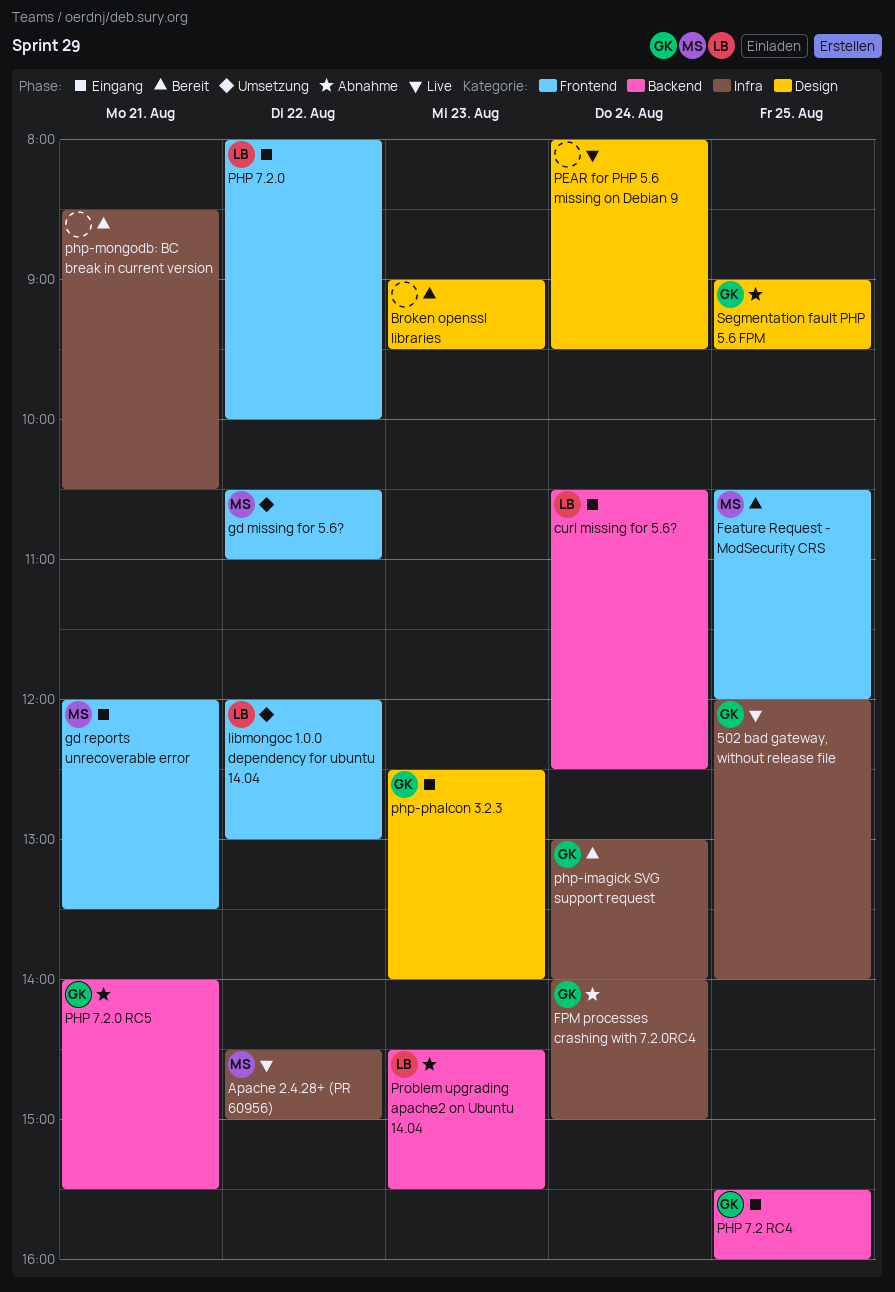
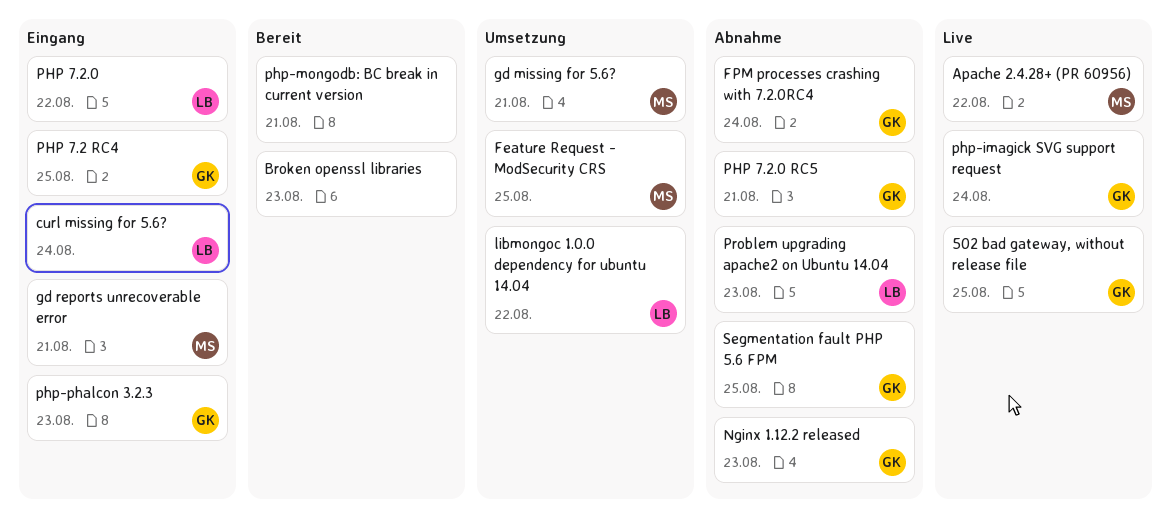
Feature Request - ModSecurity CRS, status: Bereit -> Umsetzung
gd missing for 5.6?, day: Aug 22 -> Aug 21
Nginx 1.12.2 released: none -> present
PEAR for PHP 5.6 missing on Debian 9: present -> none
php-imagick SVG support request, status: Bereit -> Live

